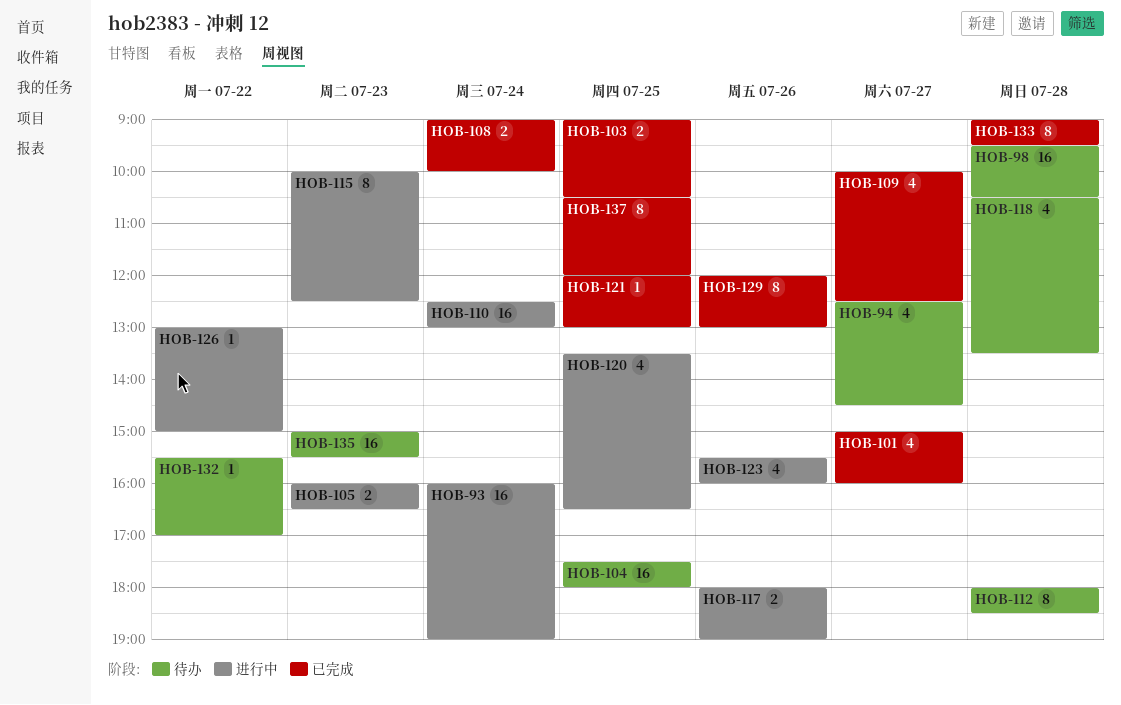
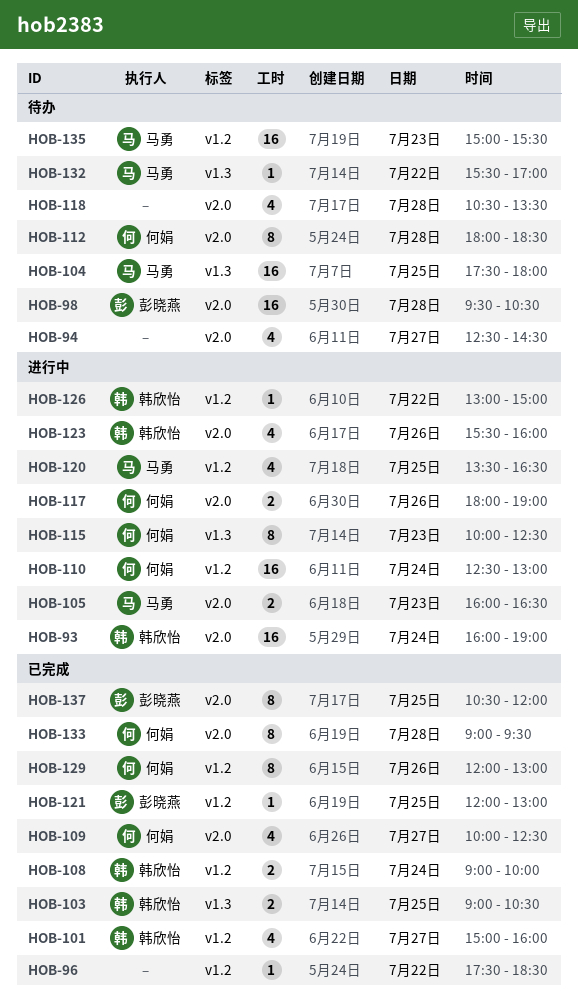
HOB-96: none -> present

